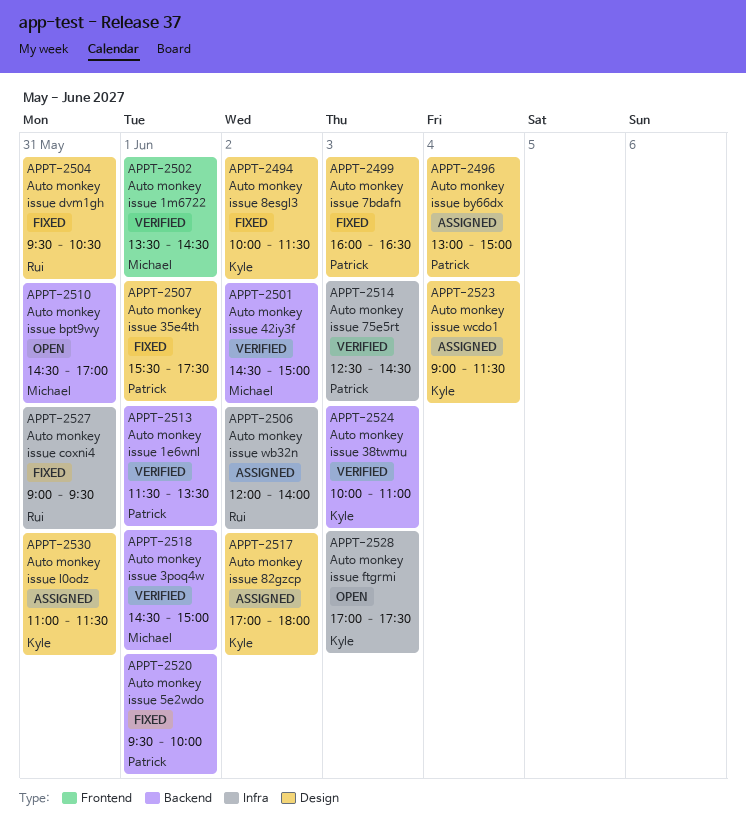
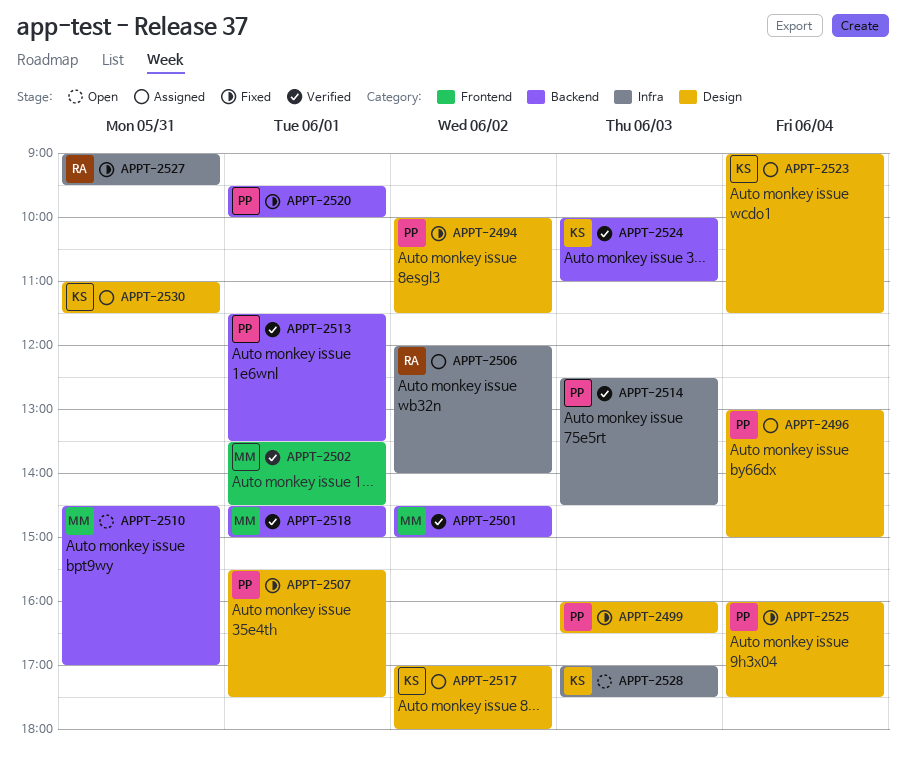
APPT-2494, owner: Kyle -> Patrick
APPT-2504: present -> none
APPT-2525: none -> present

